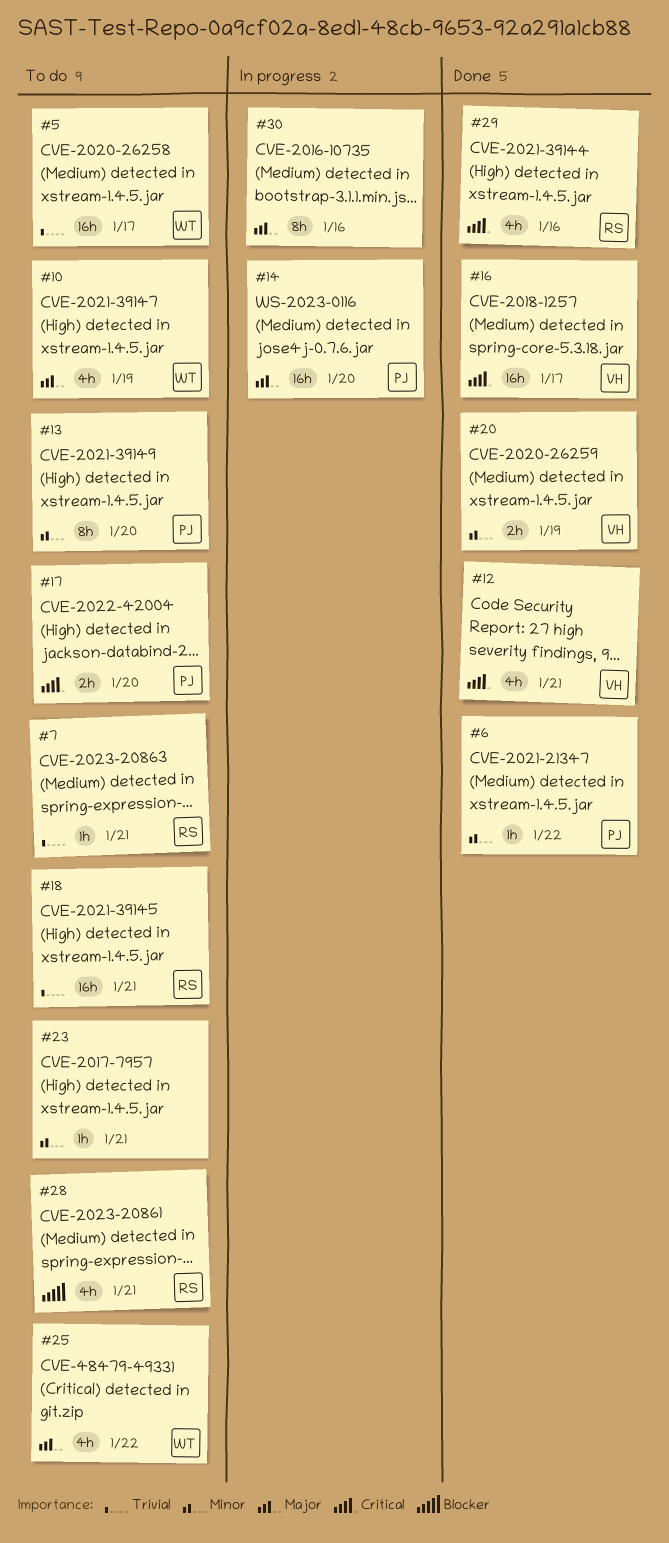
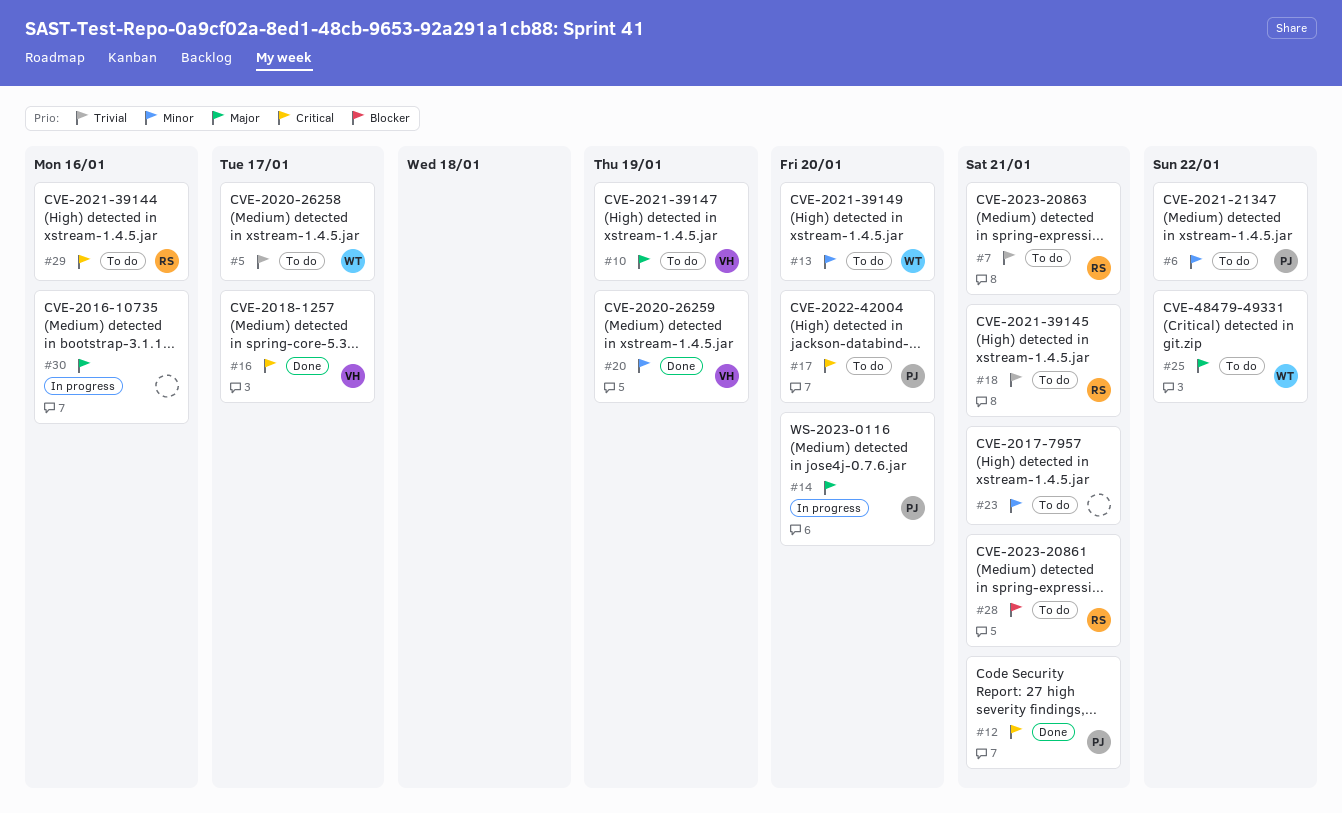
#6, status: Done -> To do
#10, owner: WT -> VH
#12, owner: VH -> PJ
#13, owner: PJ -> WT
#29, status: Done -> To do

